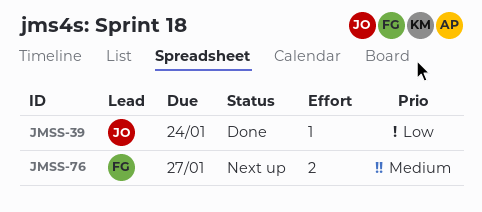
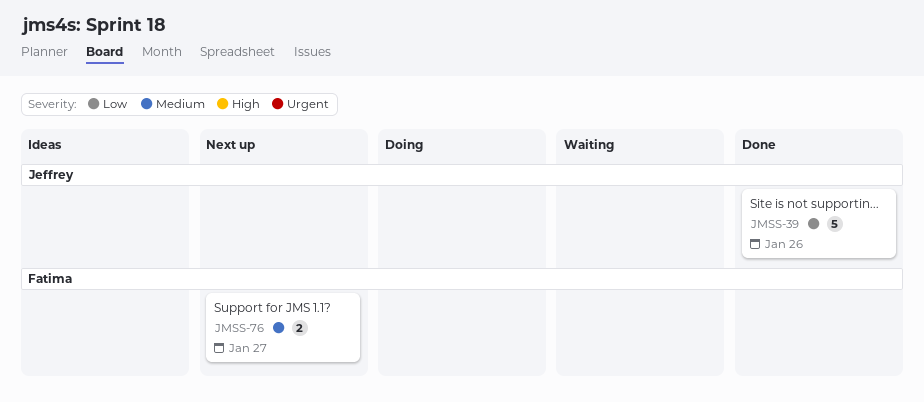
JMSS-39, estimate: 1 -> 5
JMSS-39, due: Jan 24 -> Jan 26

